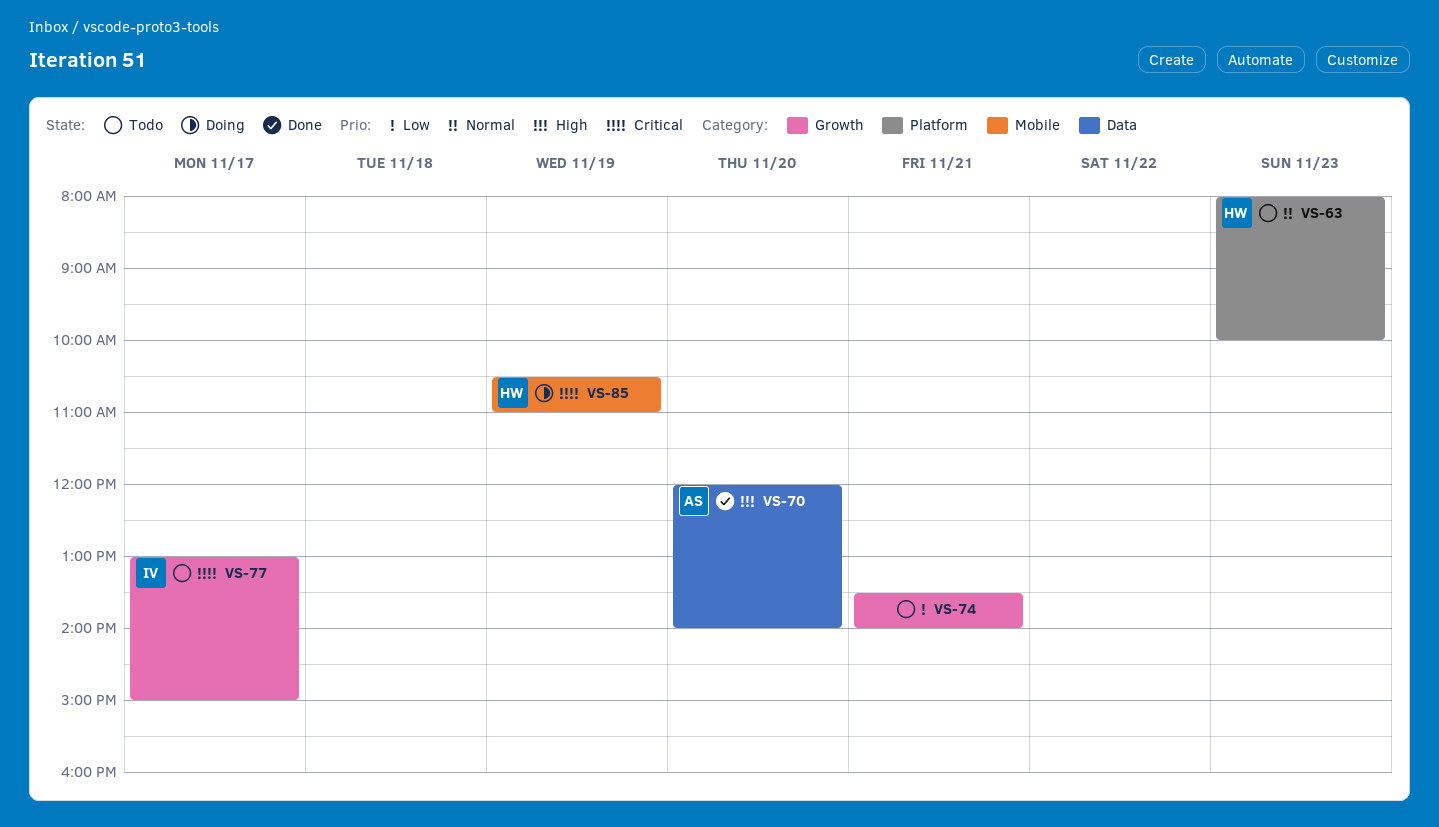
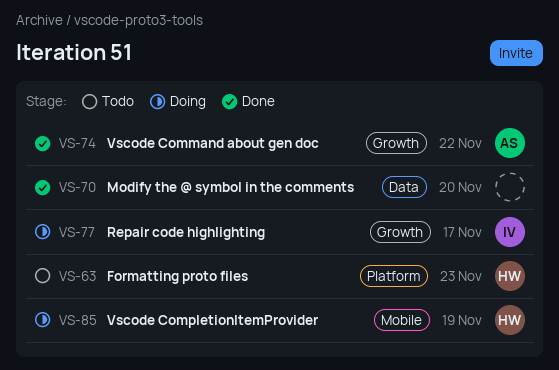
VS-70, owner: AS -> none
VS-74, status: Todo -> Done
VS-74, owner: none -> AS
VS-74, day: Nov 21 -> Nov 22
VS-77, status: Todo -> Doing

